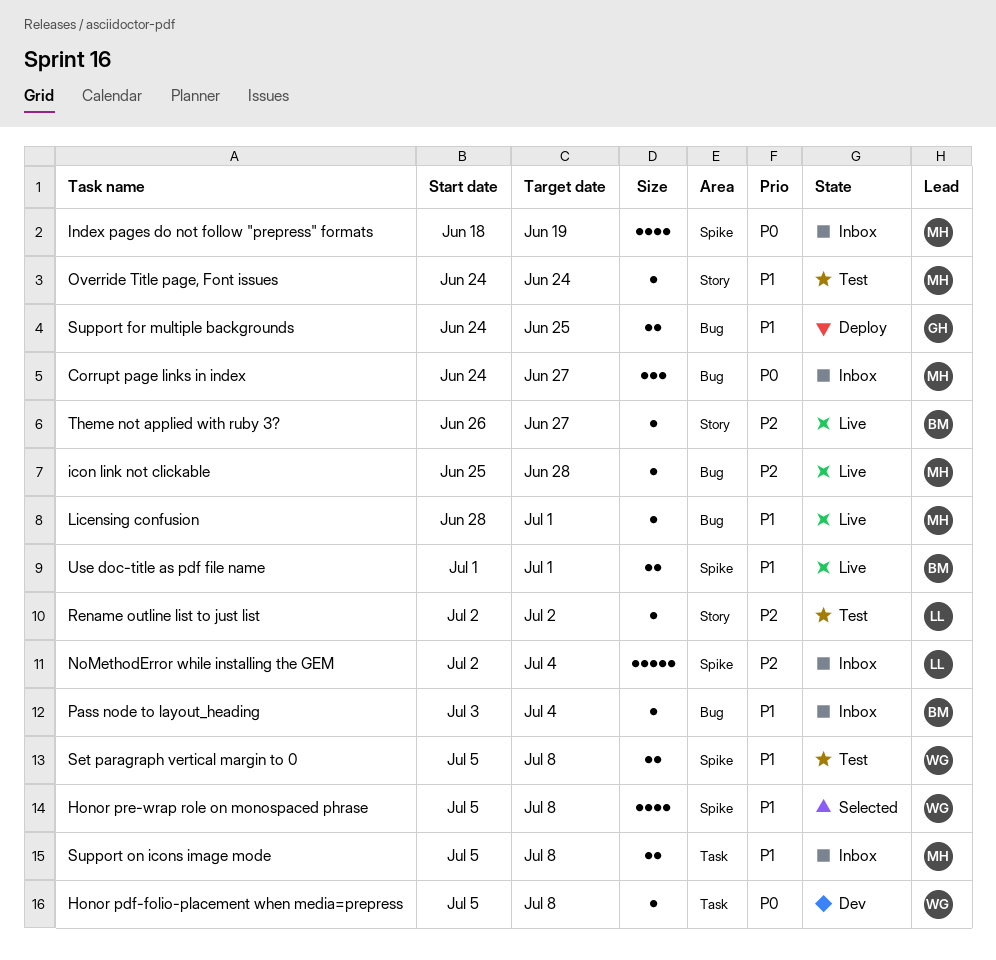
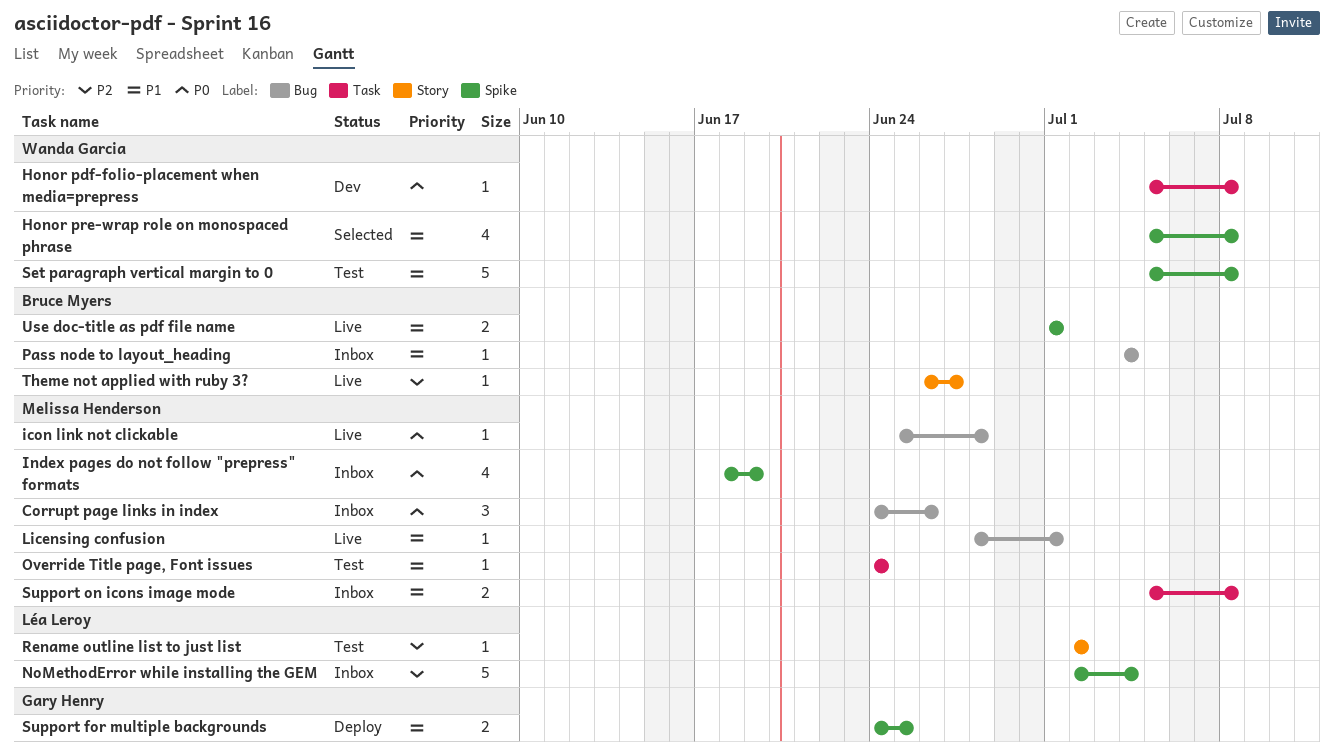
Corrupt page links in index, due: Jun 27 -> Jun 26
icon link not clickable, priority: P2 -> P0
Override Title page, Font issues, label: Story -> Task
Pass node to layout_heading, start: Jul 3 -> Jul 4
Set paragraph vertical margin to 0, estimate: 2 -> 5
Support for multiple backgrounds, label: Bug -> Spike

